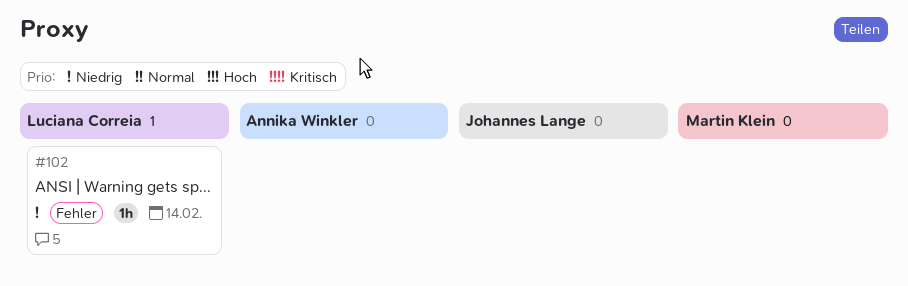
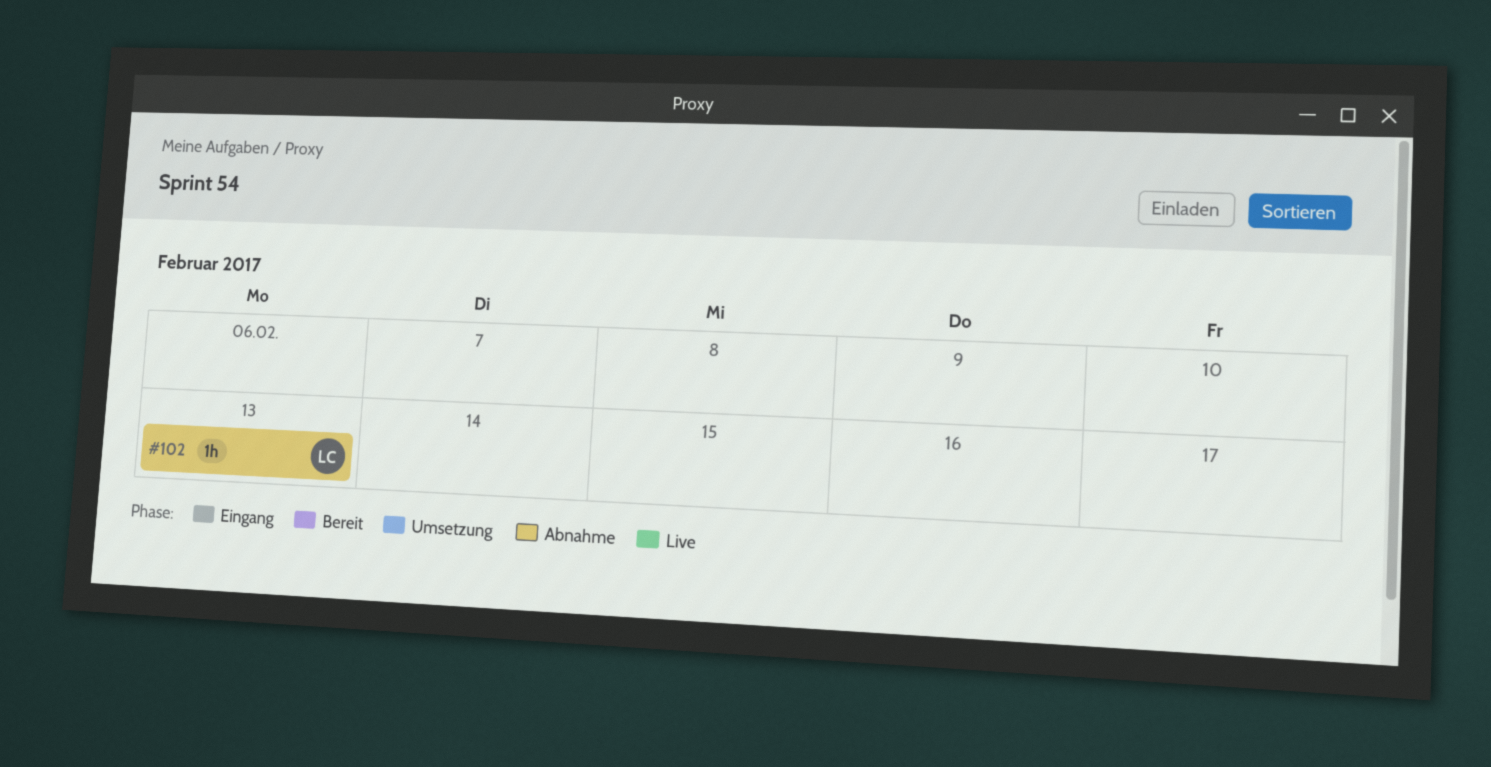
#102, due: Feb 14 -> Feb 13

